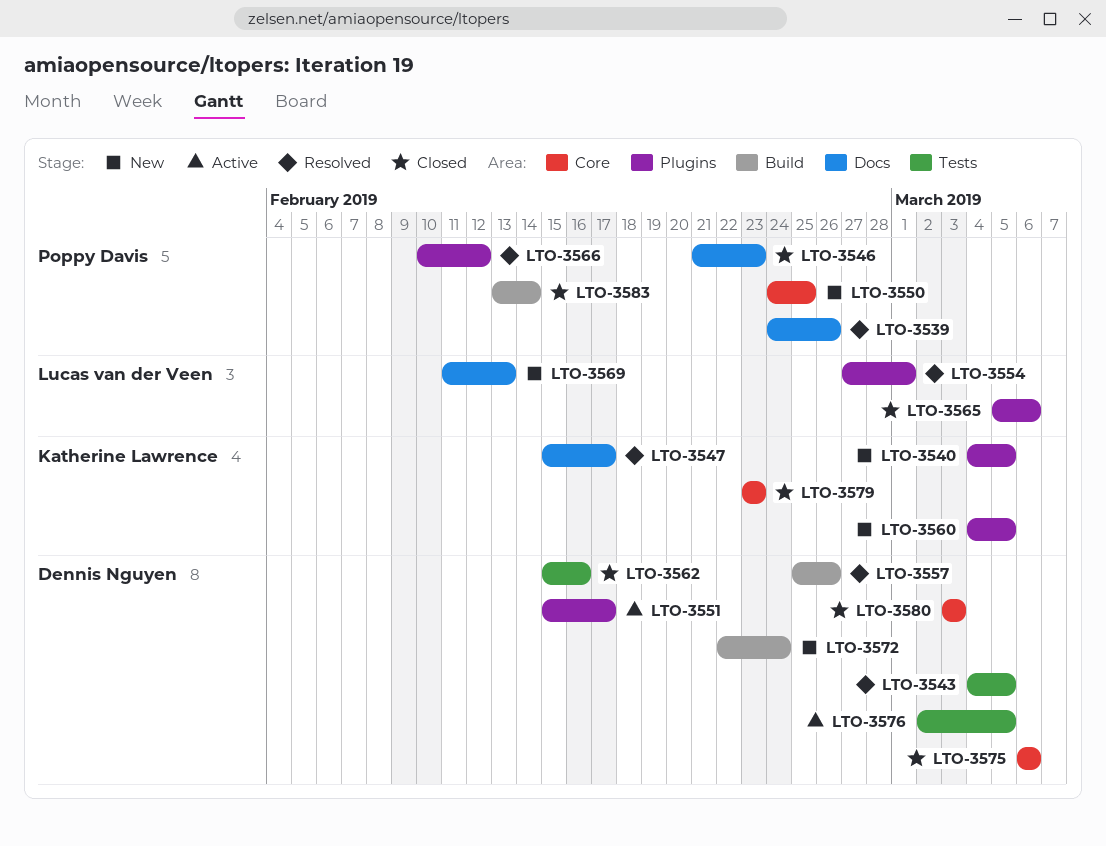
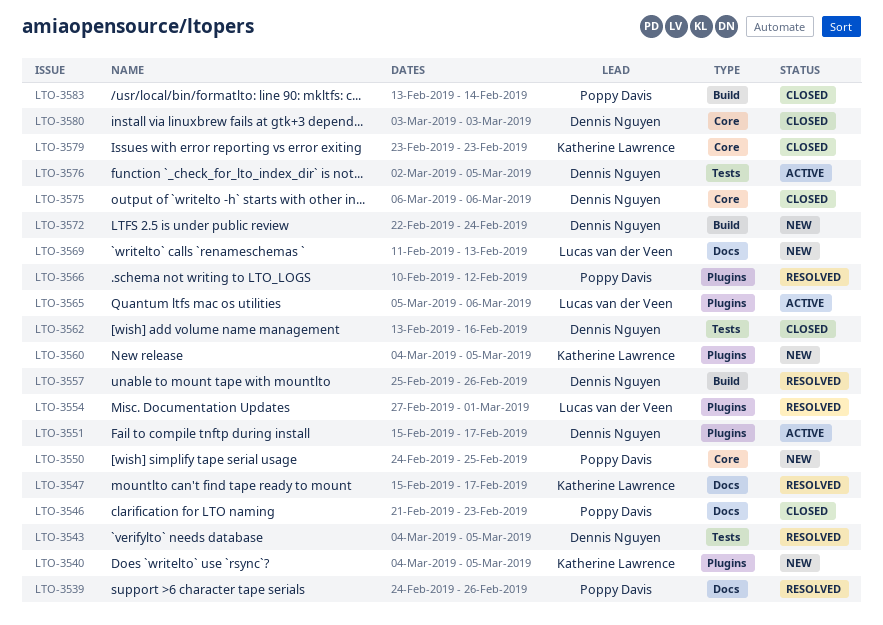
LTO-3562, start: Feb 15 -> Feb 13
LTO-3565, status: Closed -> Active

